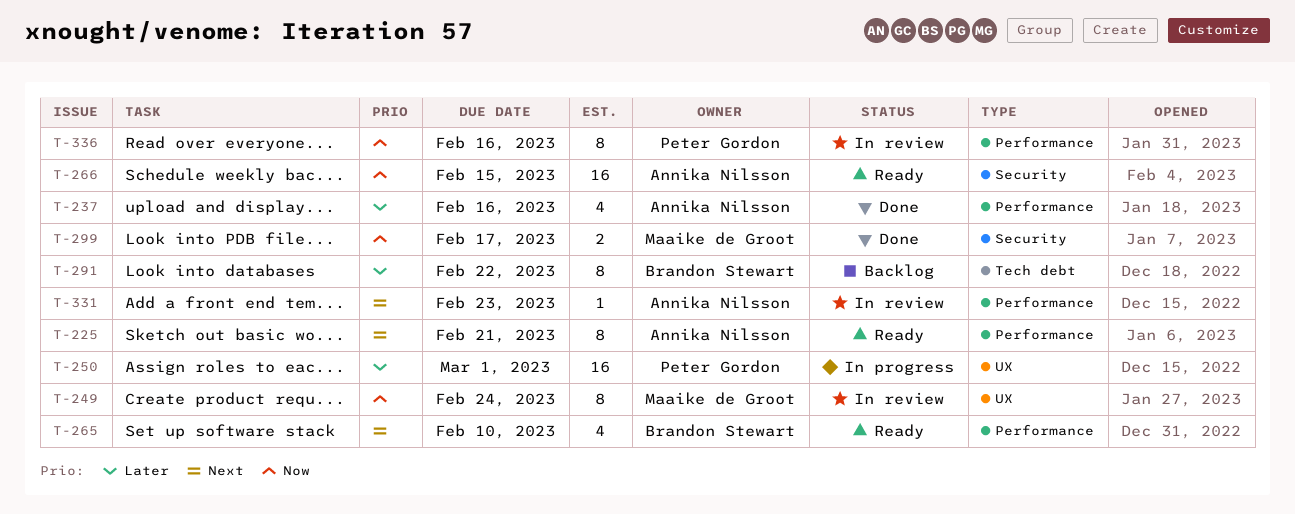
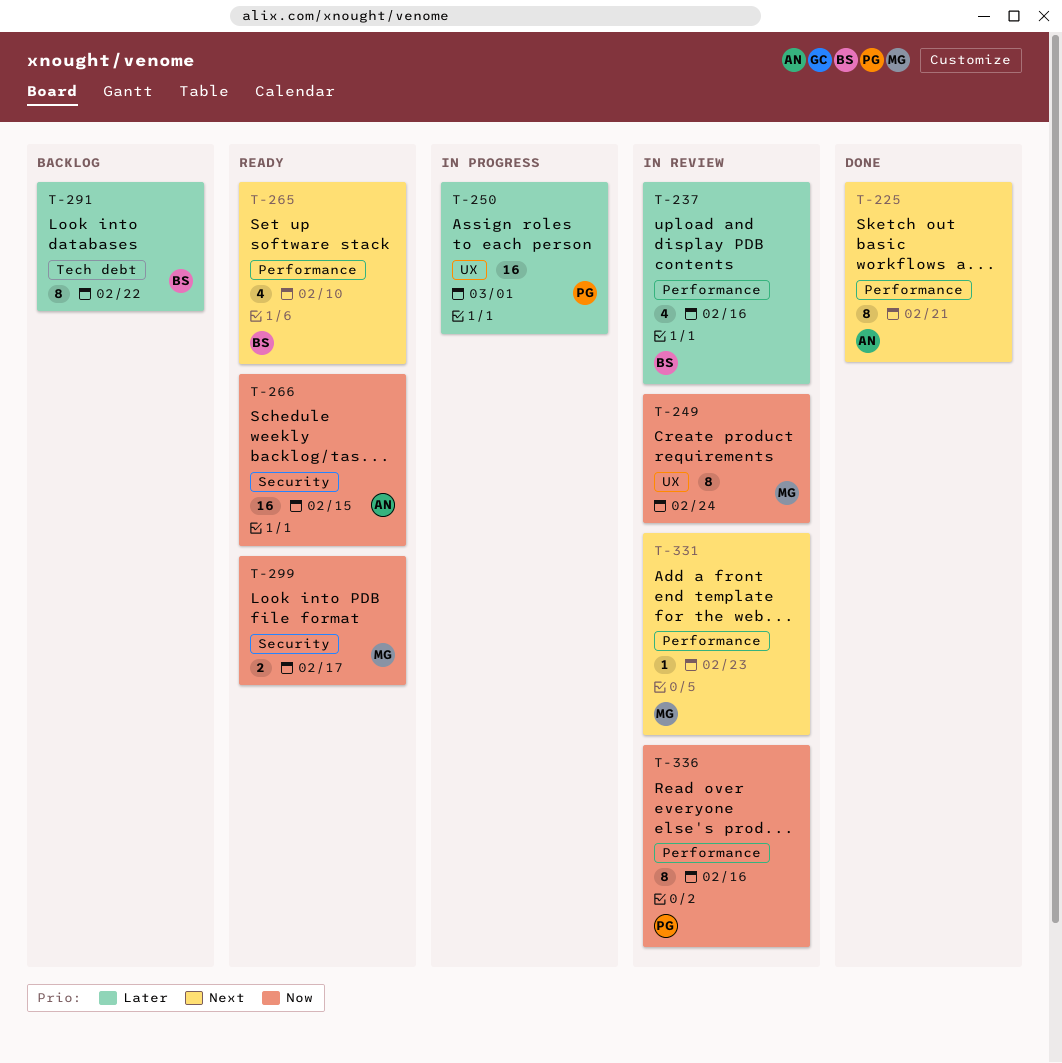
T-225, status: Ready -> Done
T-237, status: Done -> In review
T-237, owner: Annika Nilsson -> Brandon Stewart
T-299, status: Done -> Ready
T-331, owner: Annika Nilsson -> Maaike de Groot

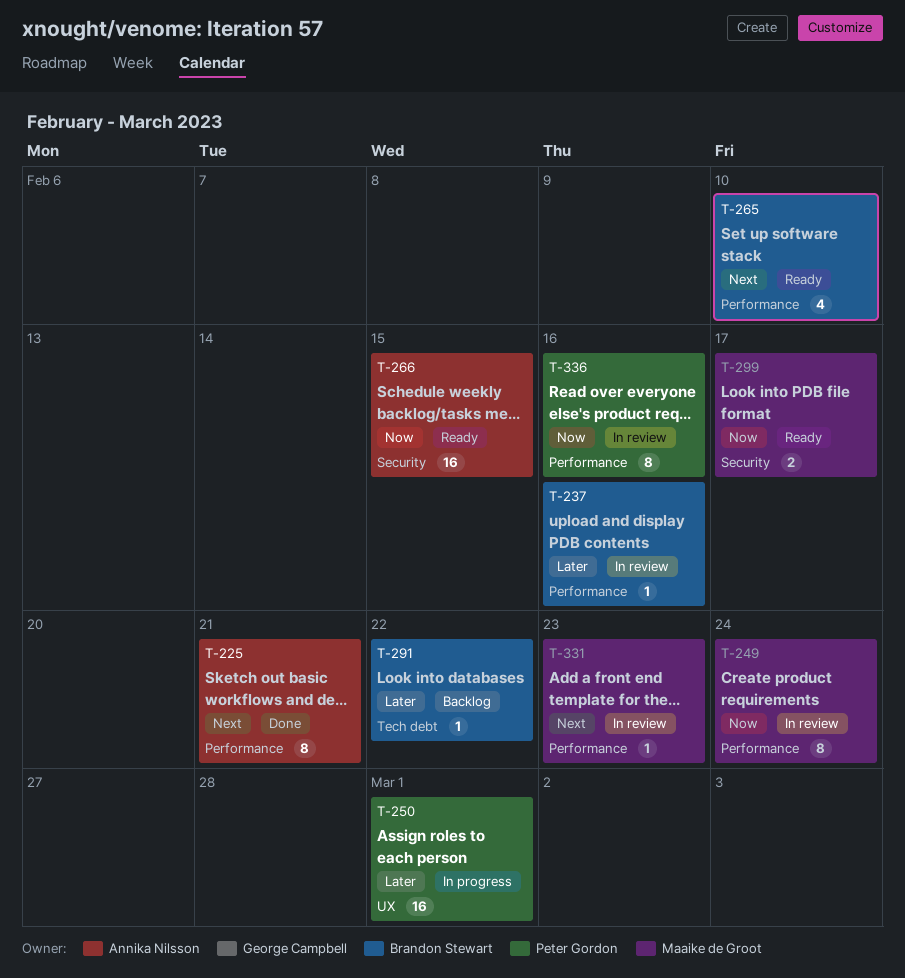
T-237, estimate: 4 -> 1
T-249, label: UX -> Performance
T-291, estimate: 8 -> 1

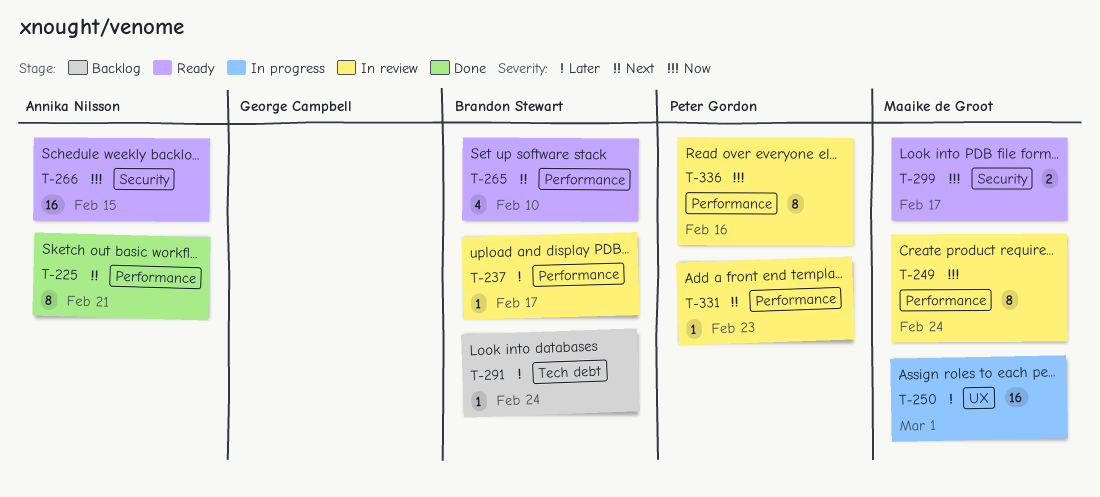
T-237, due: Feb 16 -> Feb 17
T-250, owner: Peter Gordon -> Maaike de Groot
T-291, due: Feb 22 -> Feb 24
T-331, owner: Maaike de Groot -> Peter Gordon

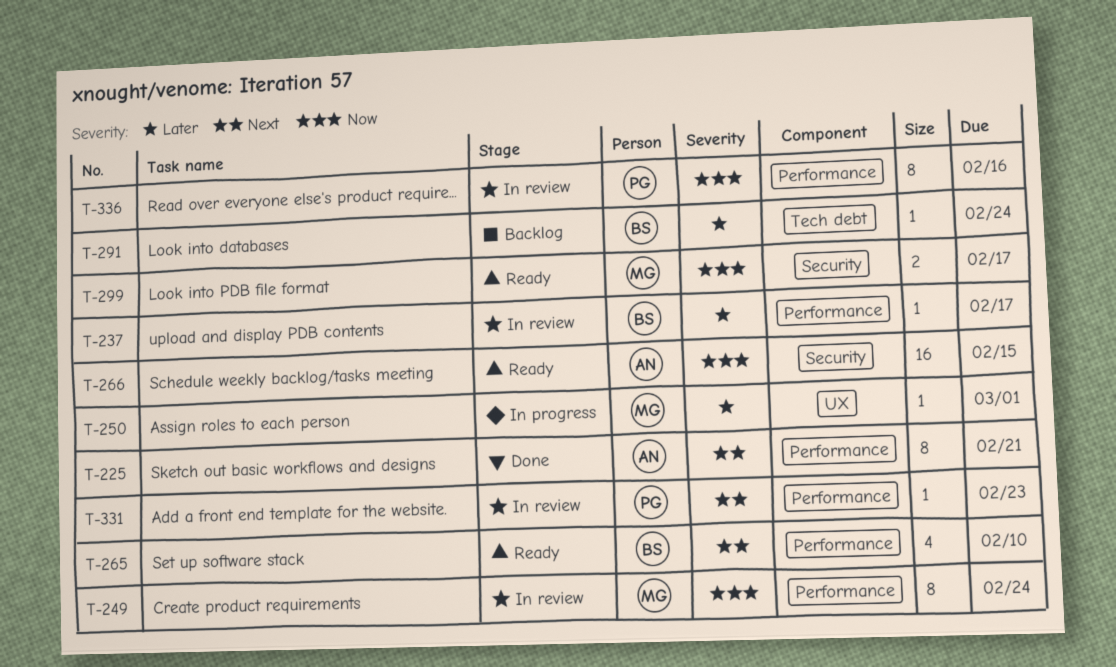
T-250, estimate: 16 -> 1

